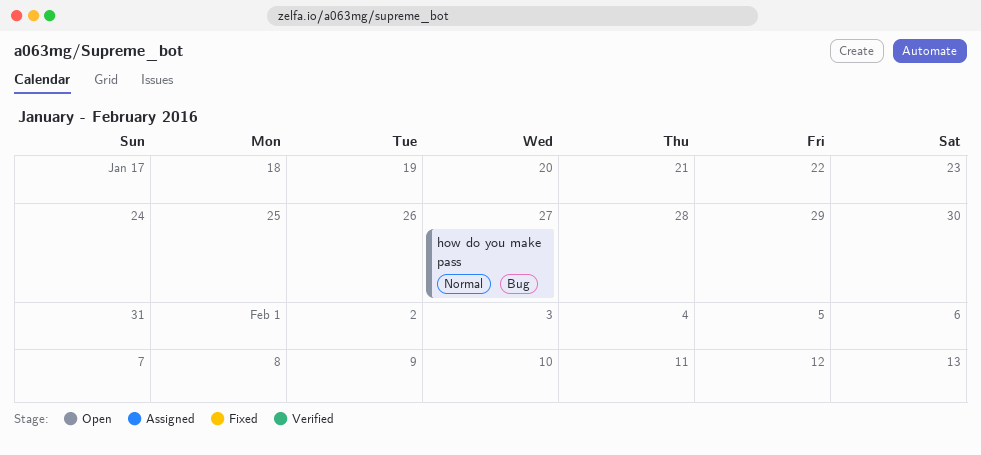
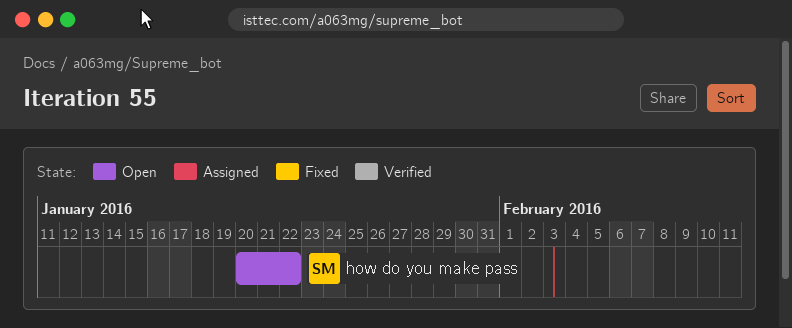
how do you make pass, due: Jan 27 -> Jan 22

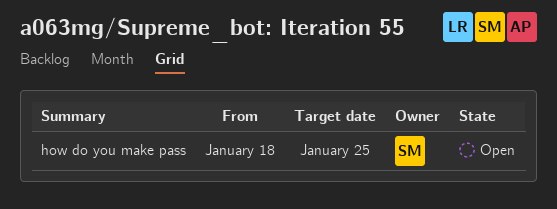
how do you make pass, start: Jan 20 -> Jan 18
how do you make pass, due: Jan 22 -> Jan 25

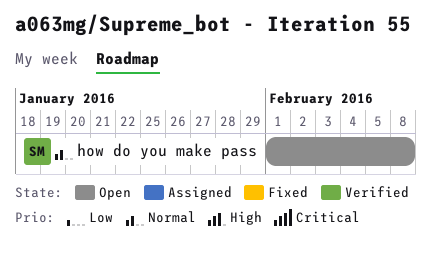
how do you make pass, start: Jan 18 -> Feb 1
how do you make pass, due: Jan 25 -> Feb 8

